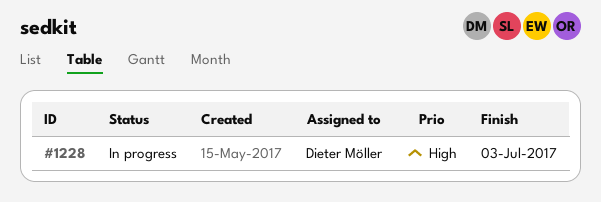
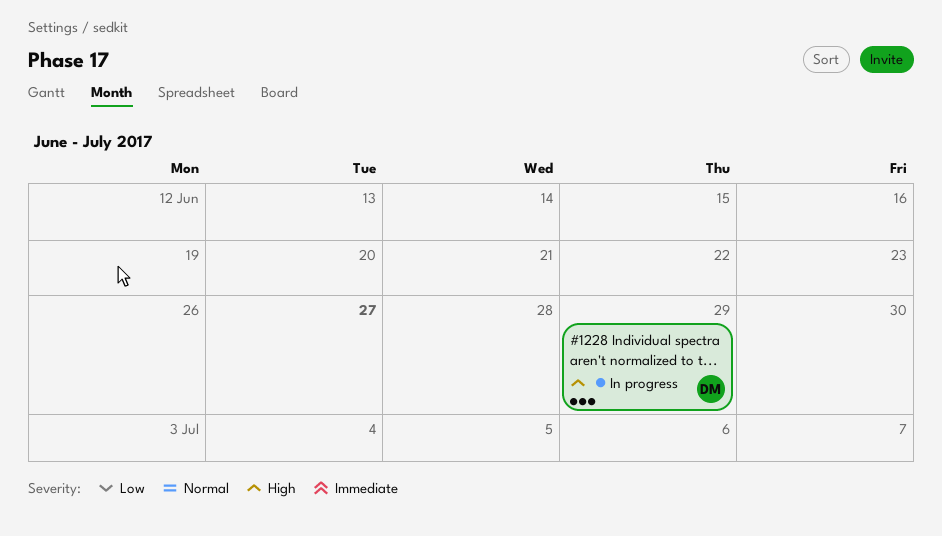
#1228, due: Jul 3 -> Jun 29

